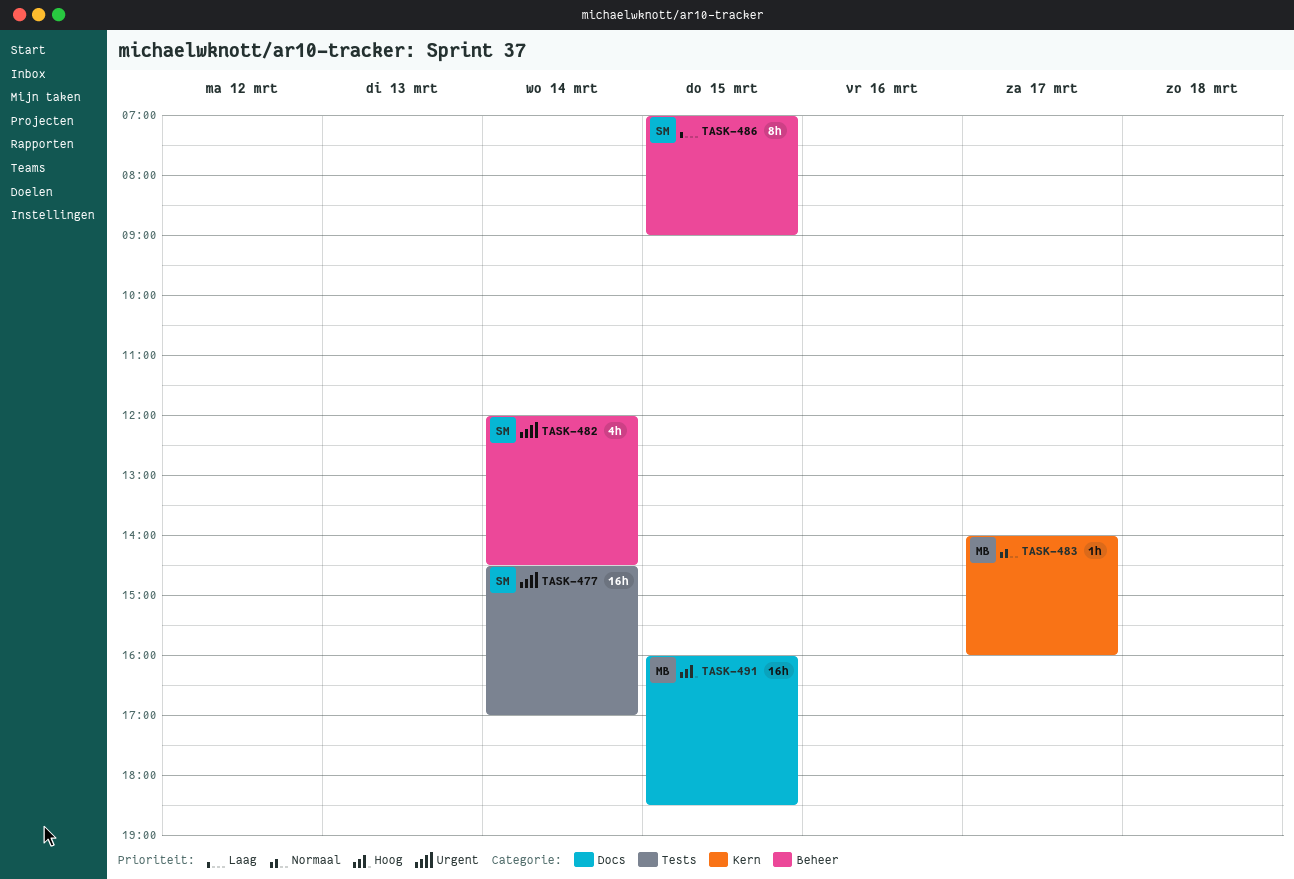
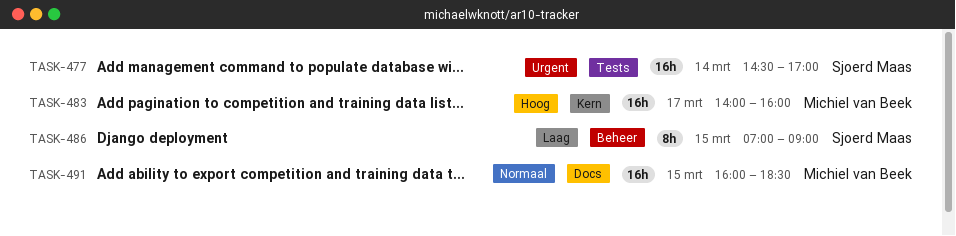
TASK-482: present -> none
TASK-483, priority: Normaal -> Hoog
TASK-483, estimate: 1h -> 16h
TASK-491, priority: Hoog -> Normaal

